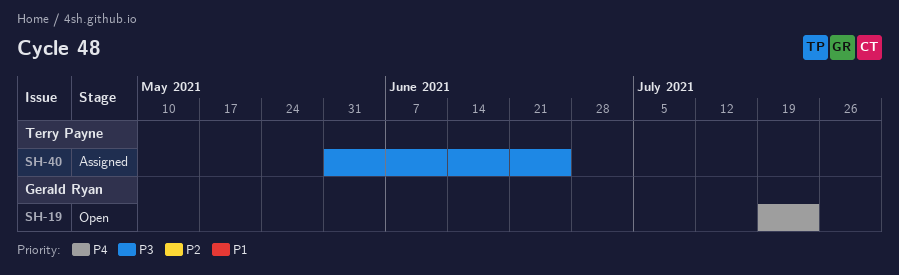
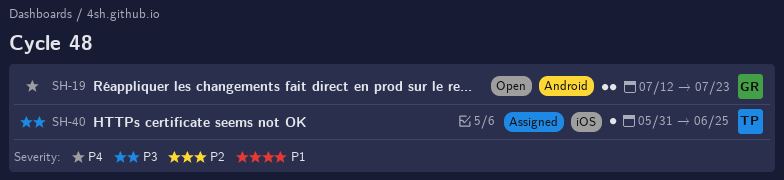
SH-19, start: Jul 19 -> Jul 12

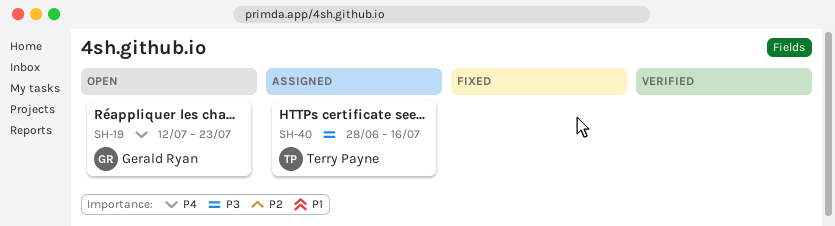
SH-40, start: May 31 -> Jun 28
SH-40, due: Jun 25 -> Jul 16

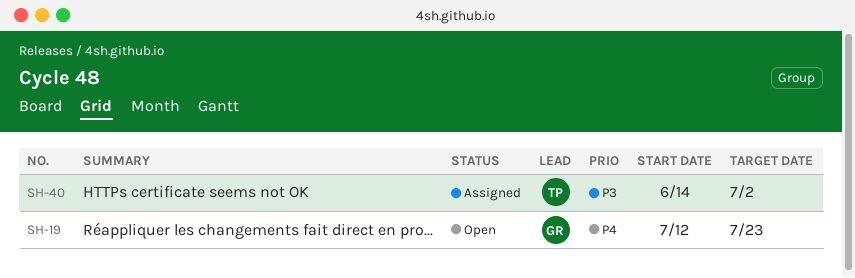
SH-40, start: Jun 28 -> Jun 14
SH-40, due: Jul 16 -> Jul 2

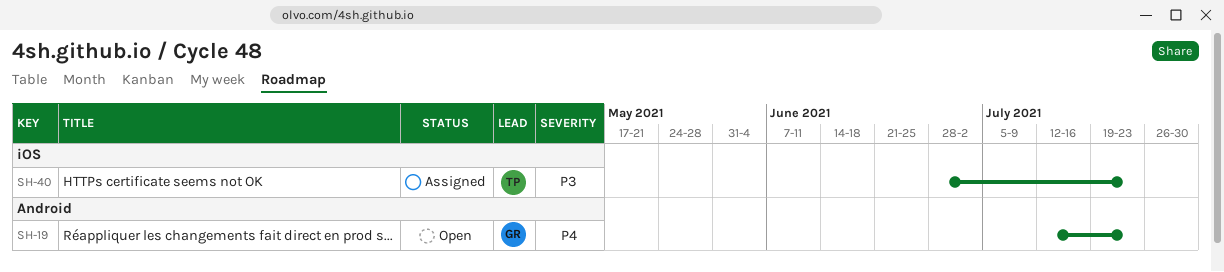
SH-40, start: Jun 14 -> Jun 28
SH-40, due: Jul 2 -> Jul 23

